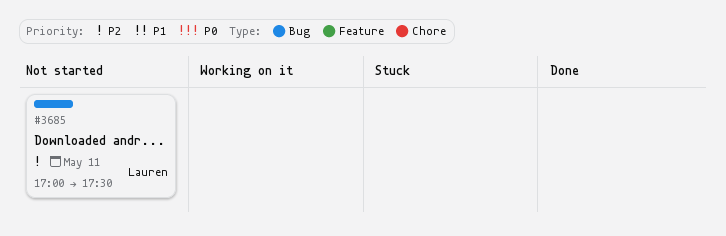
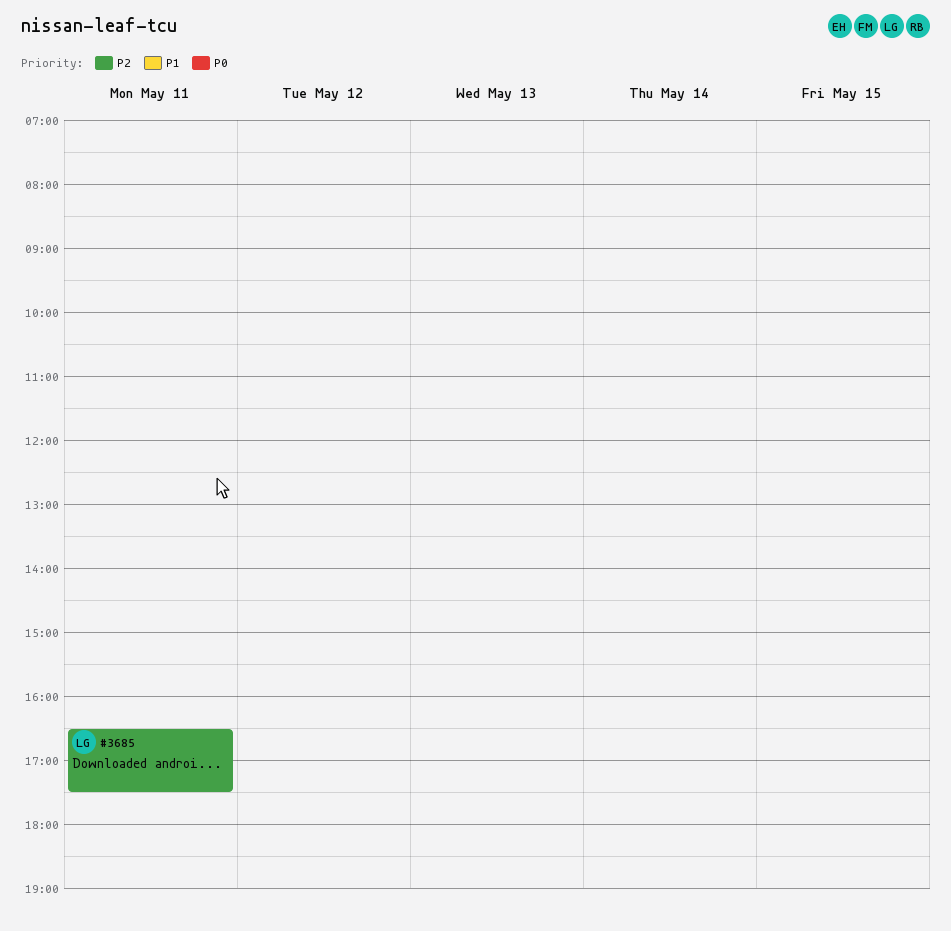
#3685, begins: 17:00 -> 16:30

